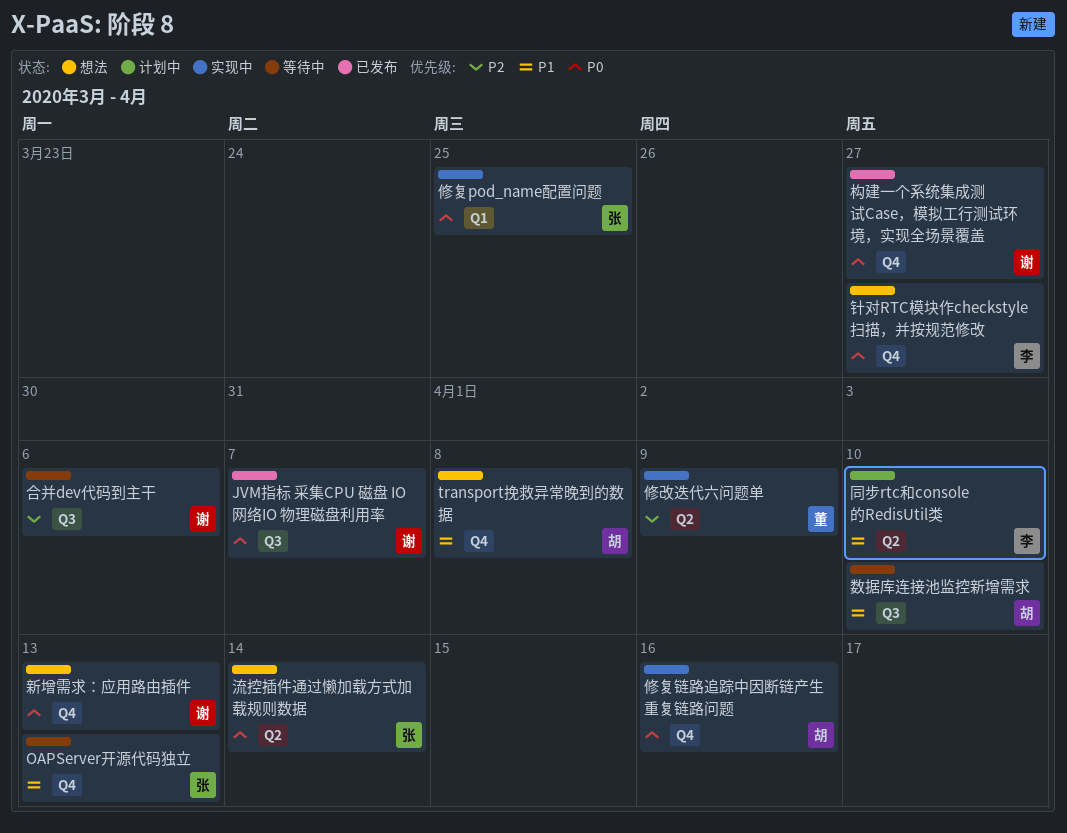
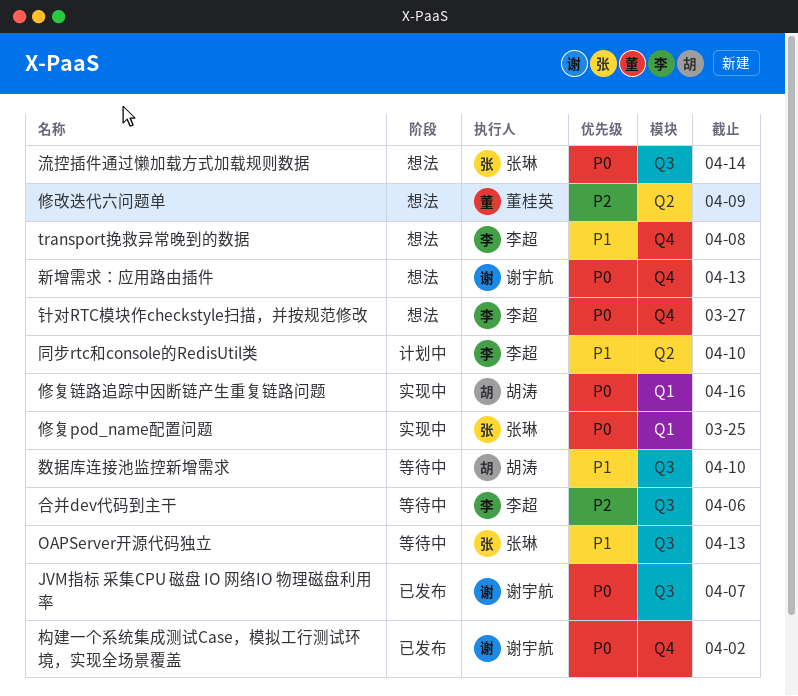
OAPServer开源代码独立, label: Q4 -> Q3
transport挽救异常晚到的数据, owner: 胡涛 -> 李超
修复链路追踪中因断链产生重复链路问题, label: Q4 -> Q1
修改迭代六问题单, status: 实现中 -> 想法
合并dev代码到主干, owner: 谢宇航 -> 李超
构建一个系统集成测试Case，模拟工行测试环境，实现全场景覆盖, due: Mar 27 -> Apr 2
流控插件通过懒加载方式加载规则数据, label: Q2 -> Q3

